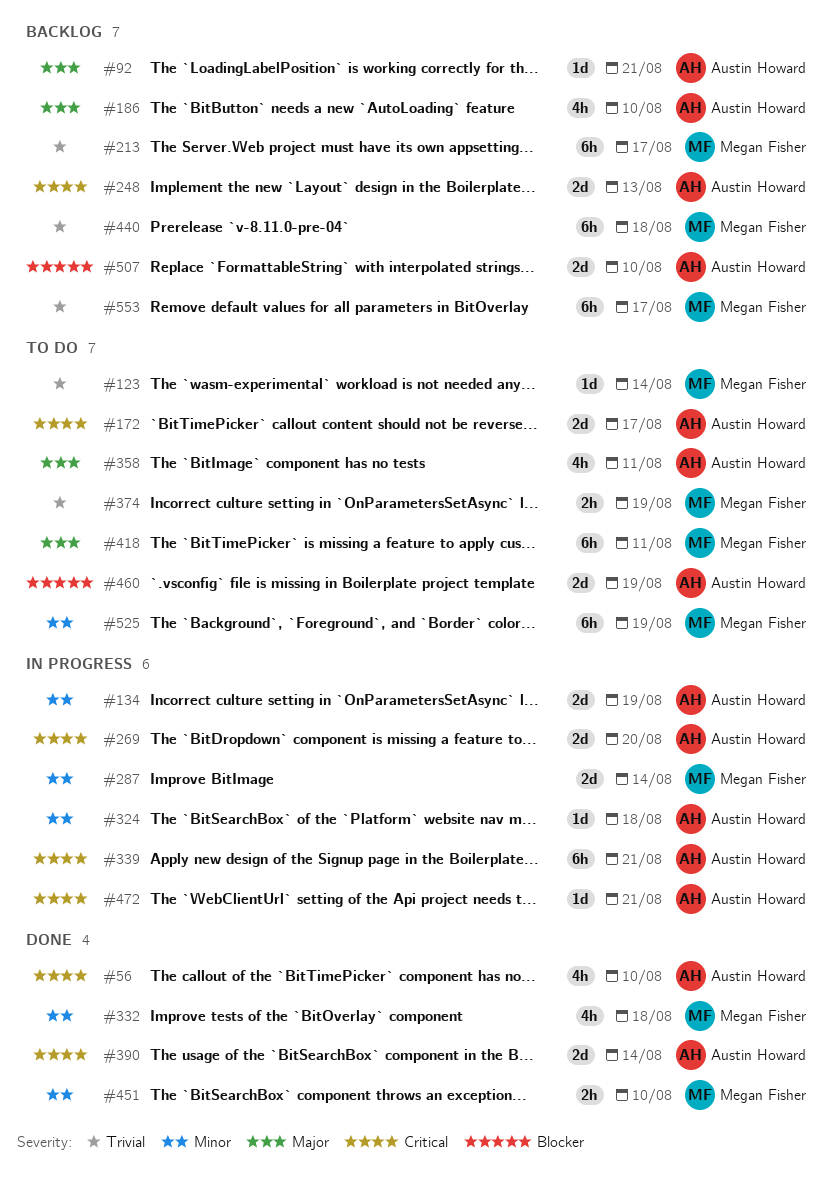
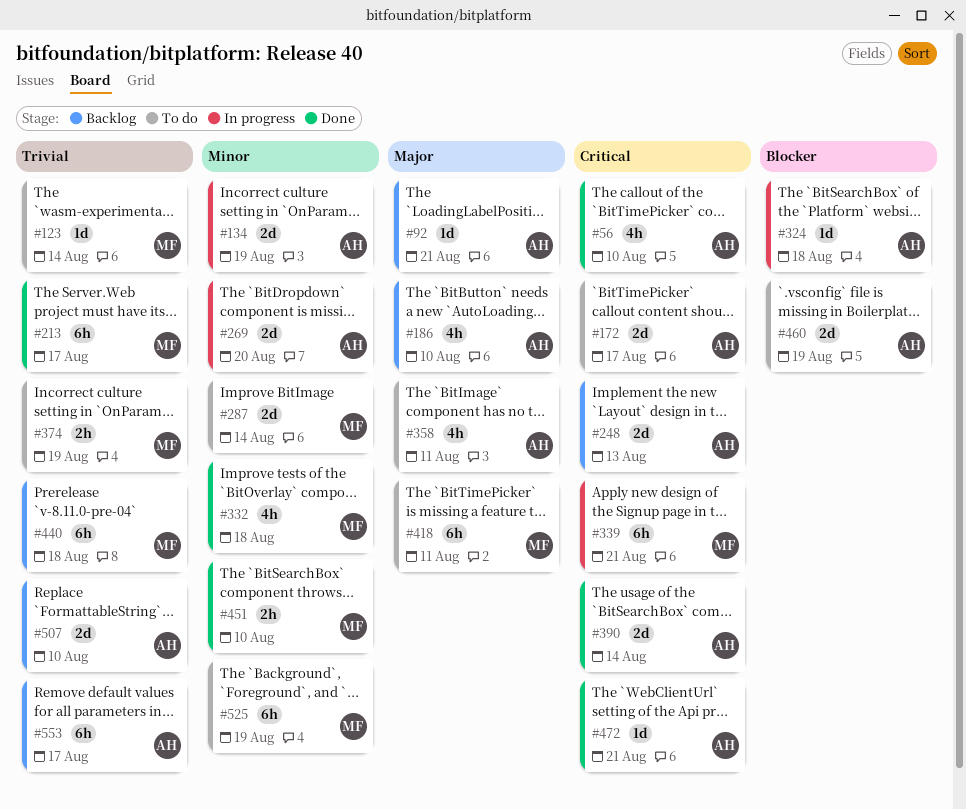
#213, status: Backlog -> Done
#269, priority: Critical -> Minor
#287, status: In progress -> To do
#324, priority: Minor -> Blocker
#339, owner: Austin Howard -> Megan Fisher
#472, status: In progress -> Done
#507, priority: Blocker -> Trivial
#553, owner: Megan Fisher -> Austin Howard

